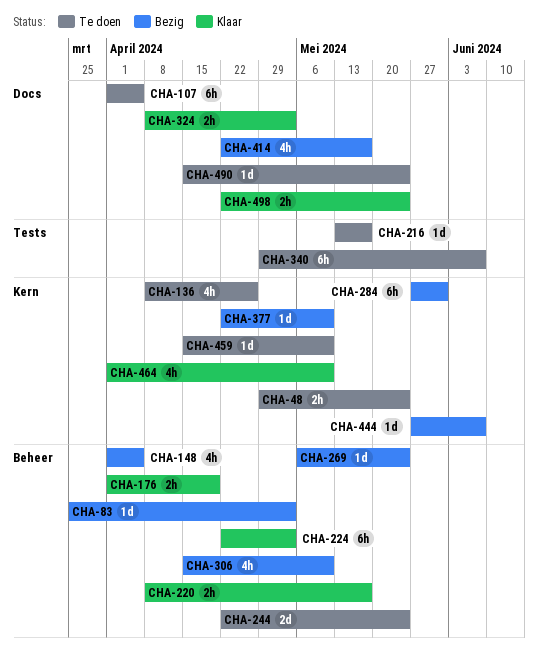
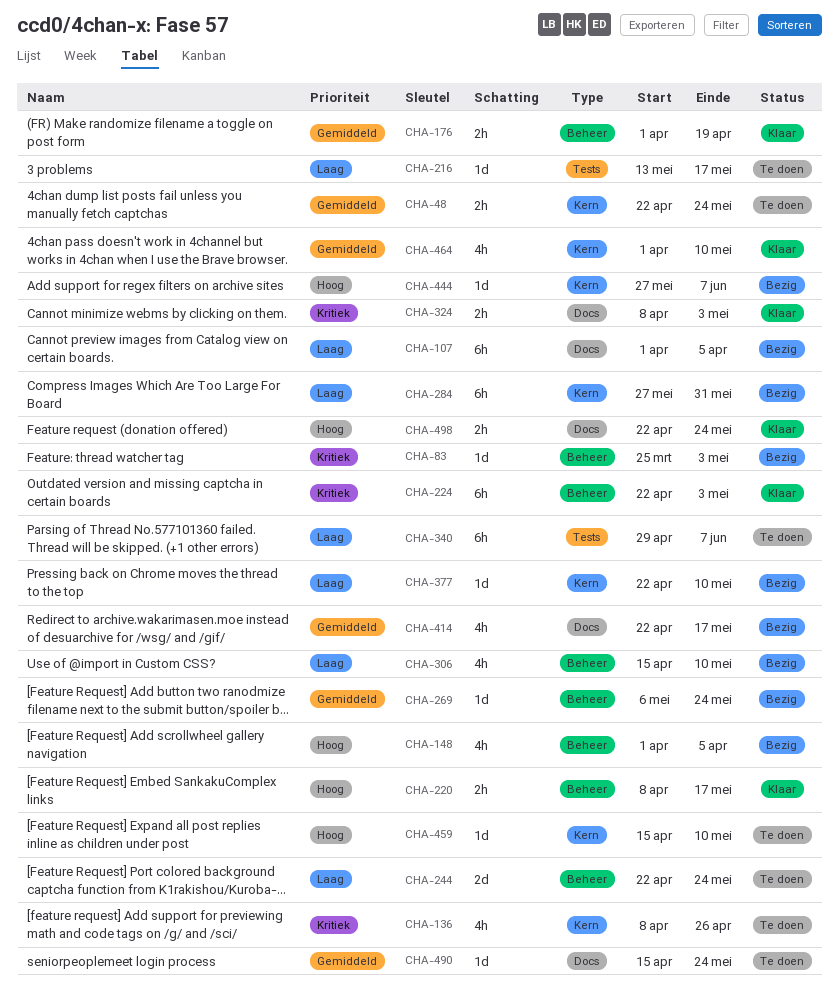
CHA-48, start: Apr 29 -> Apr 22
CHA-107, status: Te doen -> Bezig

